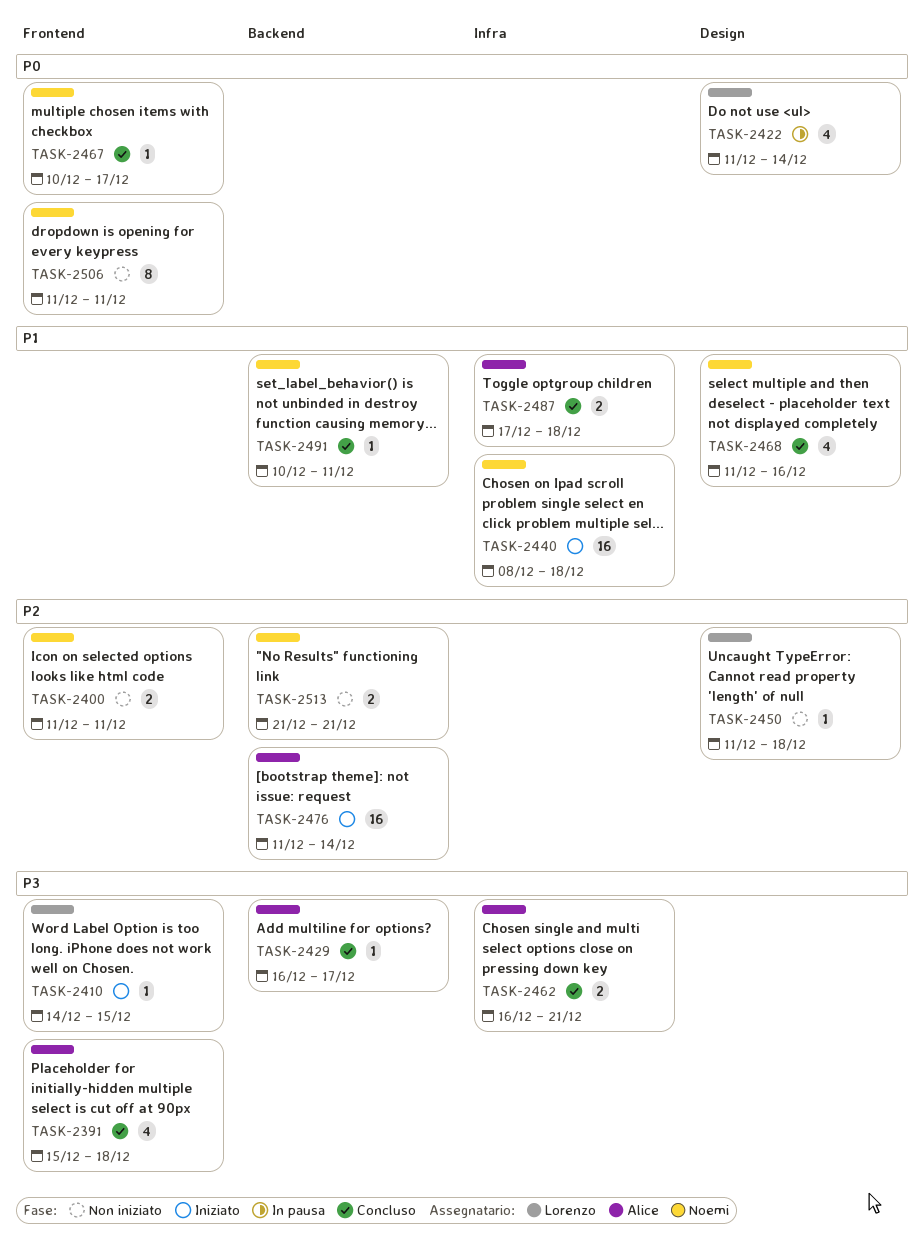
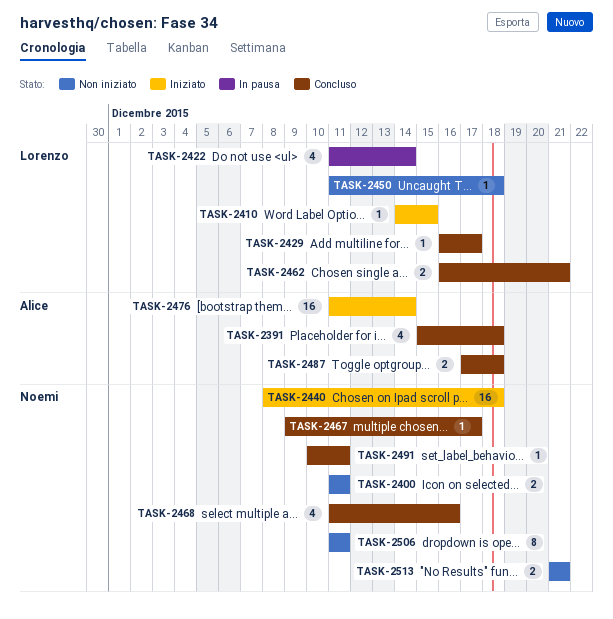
TASK-2429, owner: Alice -> Lorenzo
TASK-2462, owner: Alice -> Lorenzo
TASK-2467, start: Dec 10 -> Dec 9

